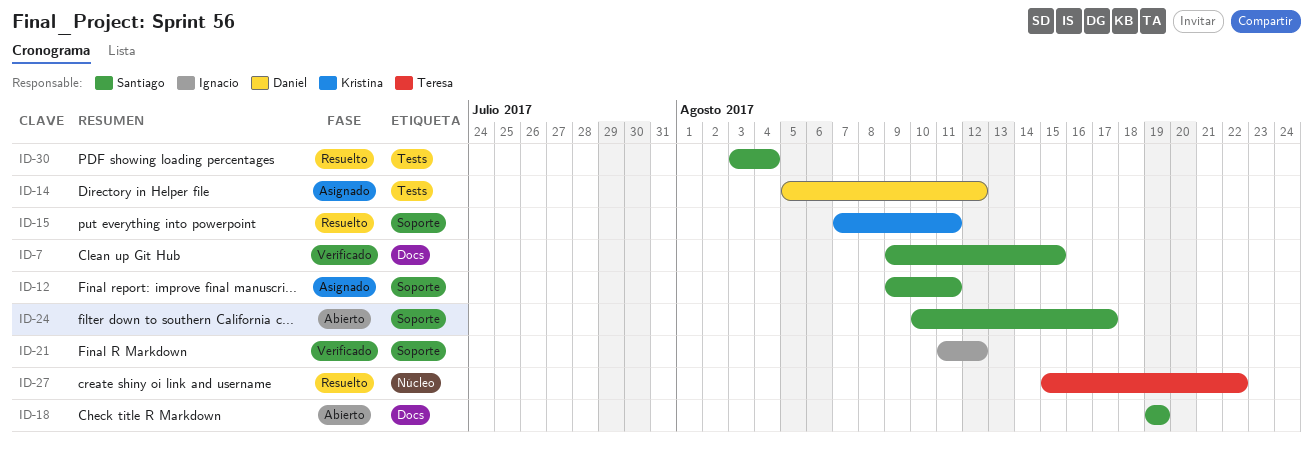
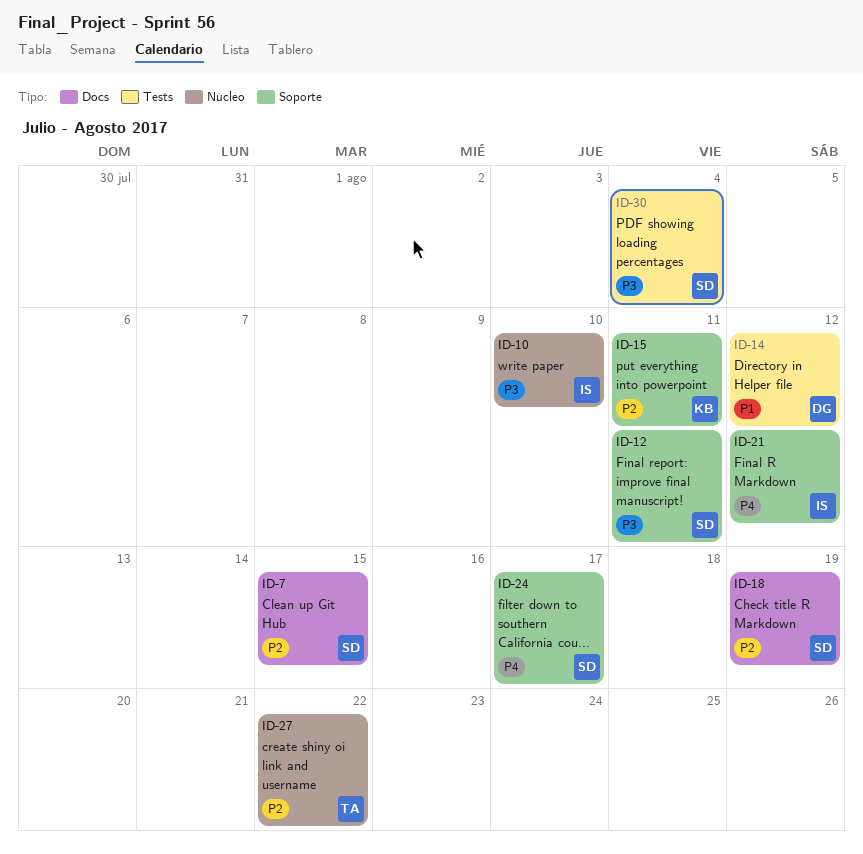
ID-10: none -> present

